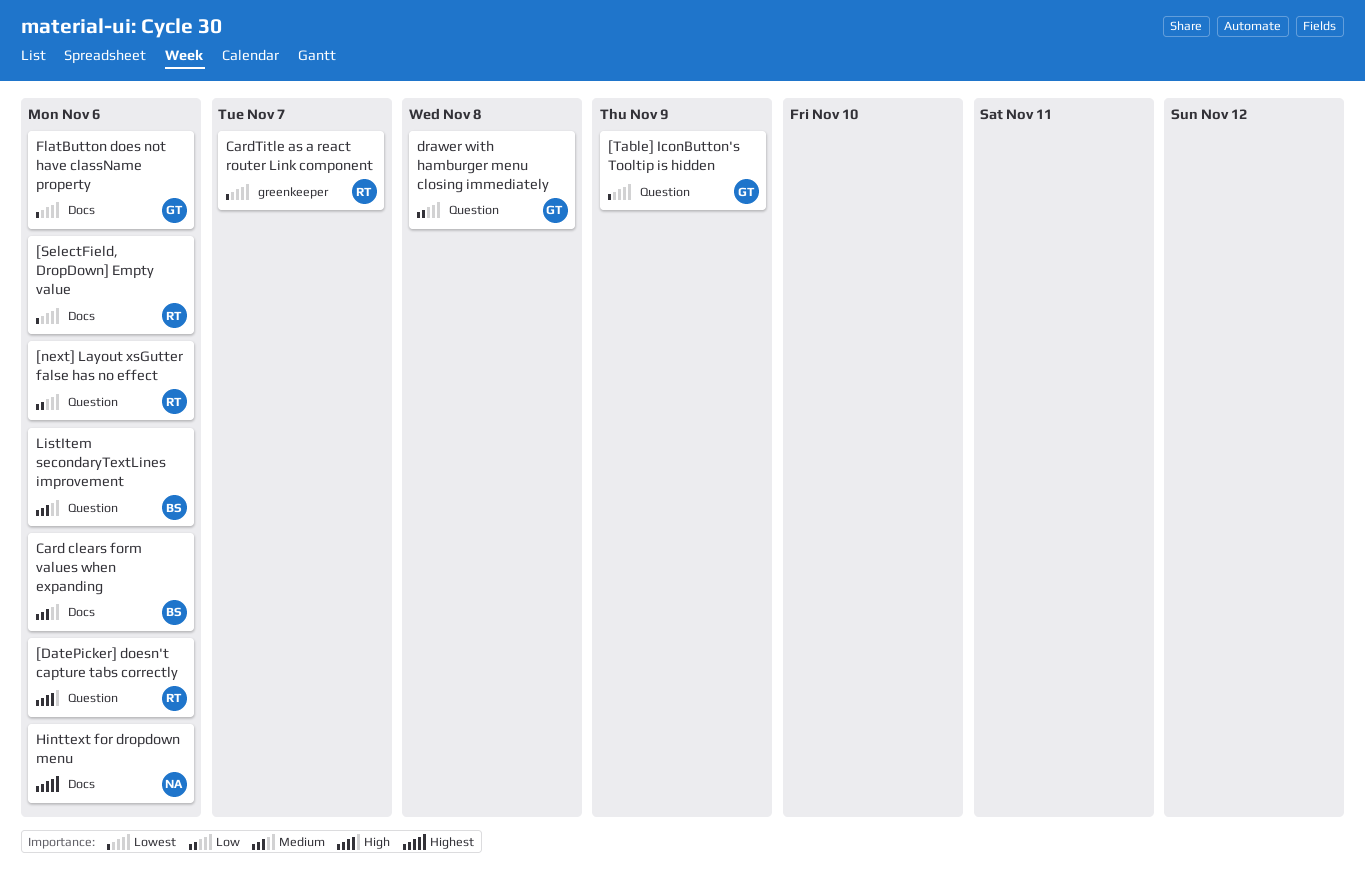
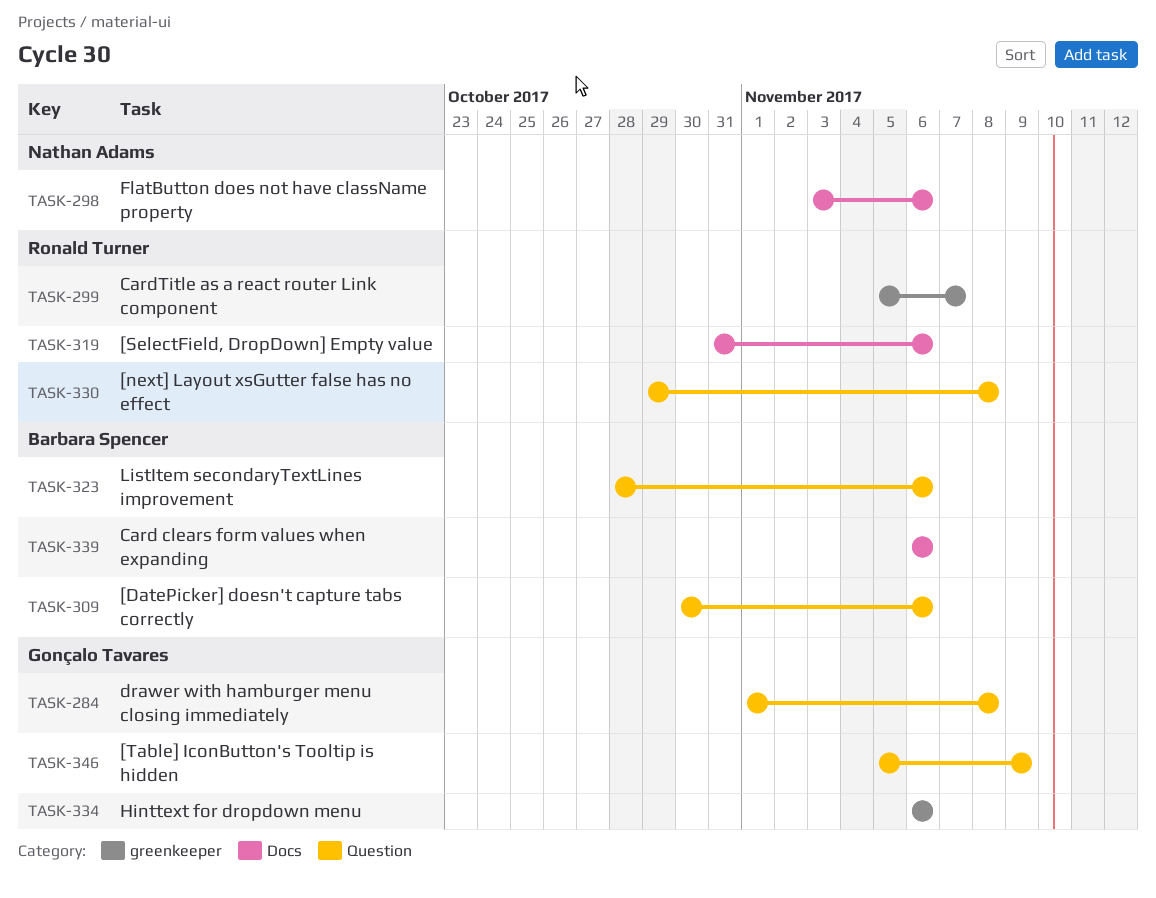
[DatePicker] doesn't capture tabs correctly, owner: Ronald Turner -> Barbara Spencer
[next] Layout xsGutter false has no effect, due: Nov 6 -> Nov 8
FlatButton does not have className property, owner: Gonçalo Tavares -> Nathan Adams
Hinttext for dropdown menu, owner: Nathan Adams -> Gonçalo Tavares
Hinttext for dropdown menu, label: Docs -> greenkeeper

